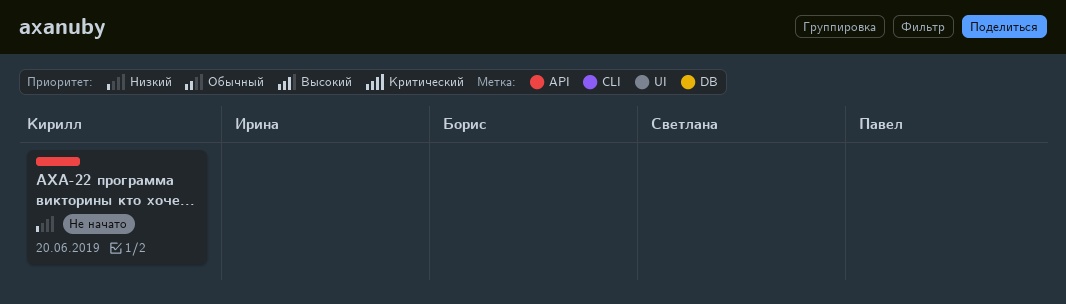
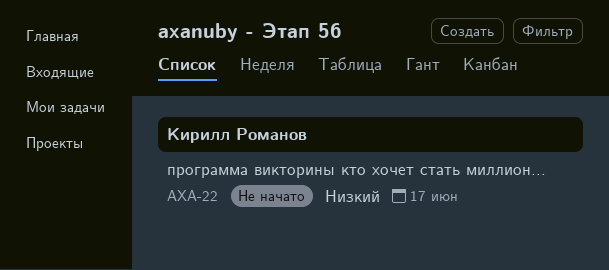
AXA-22, due: Jun 20 -> Jun 17

